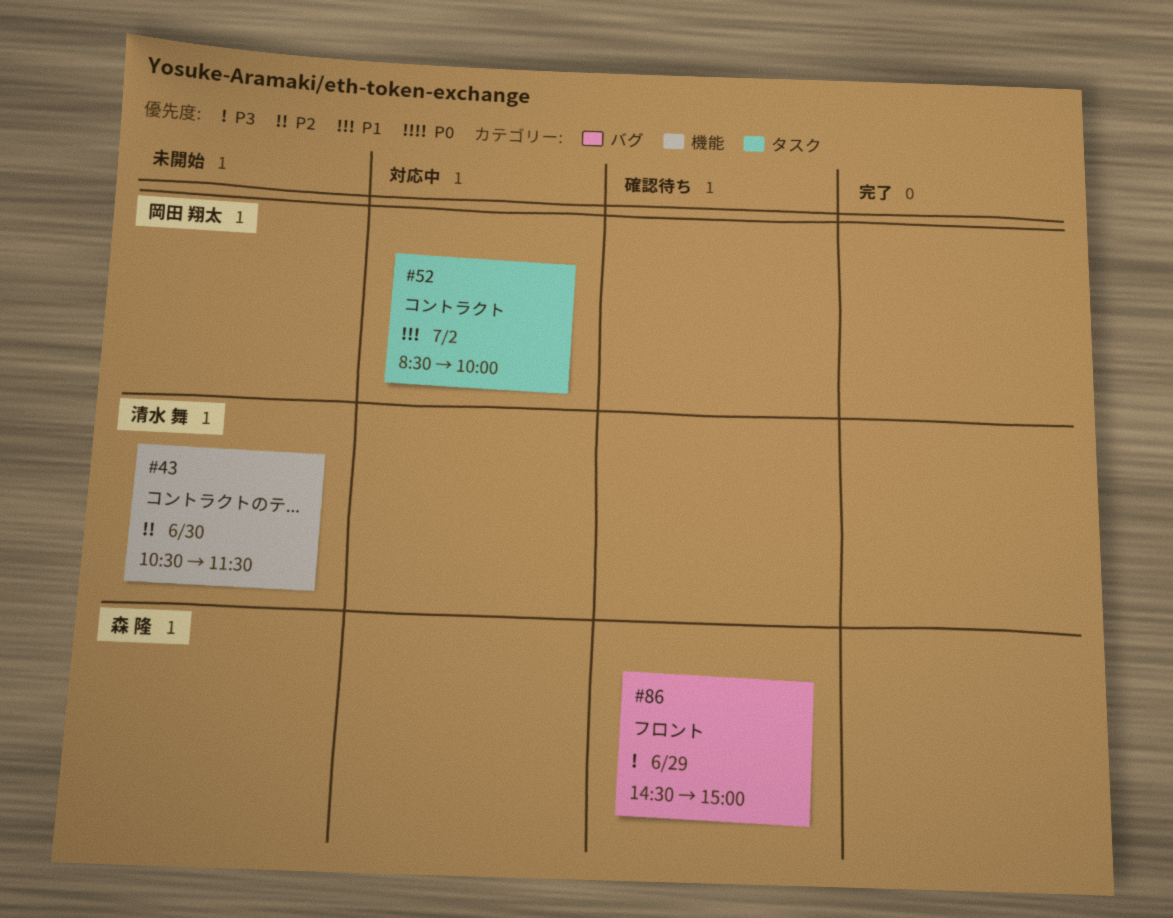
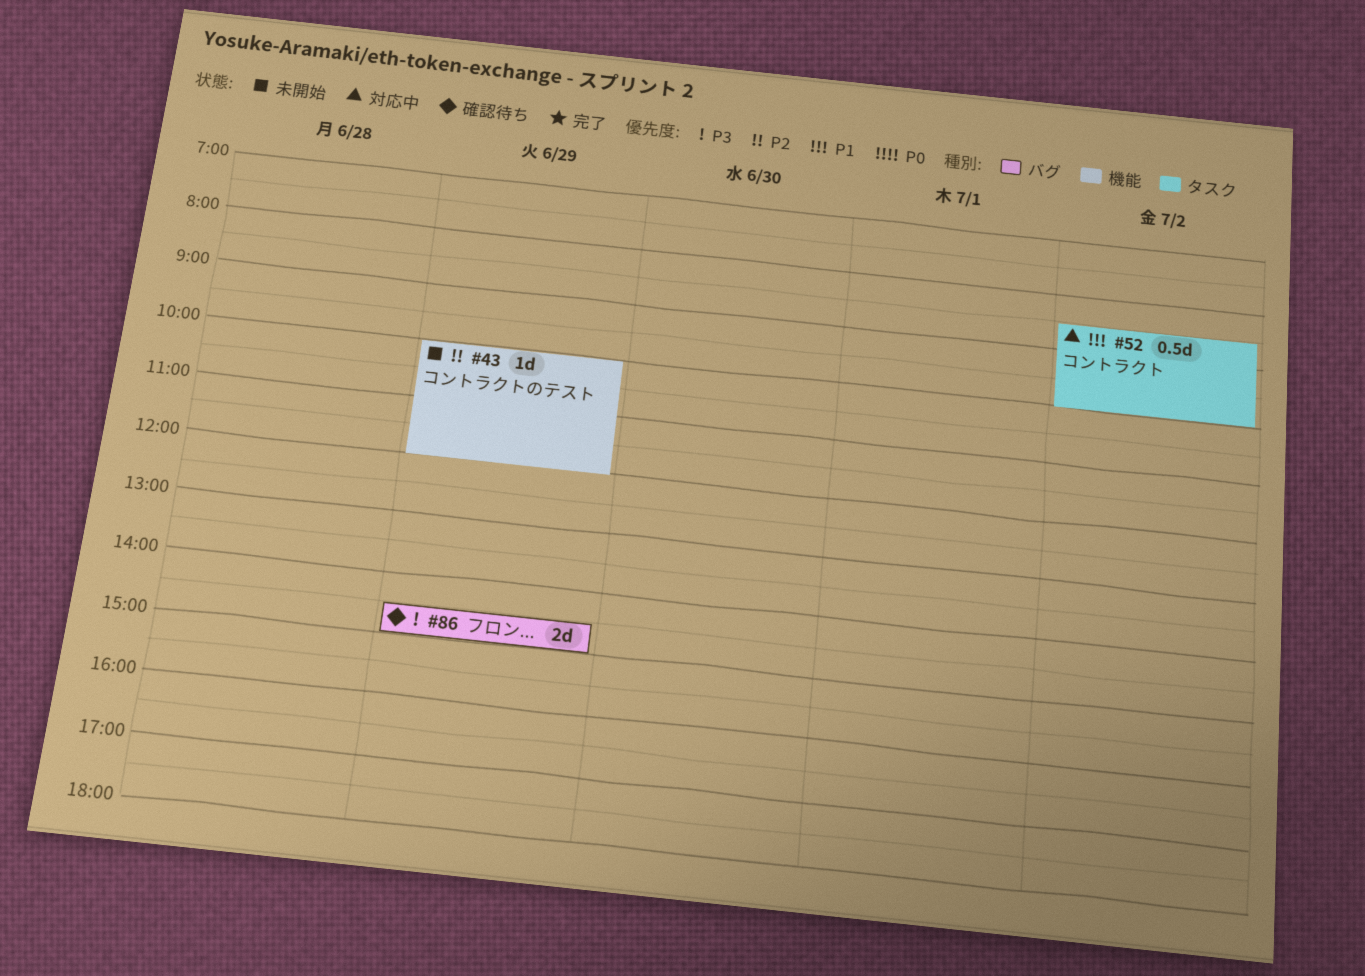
#43, day: Jun 30 -> Jun 29
#43, begins: 10:30 -> 10:00
#43, ends: 11:30 -> 12:00

